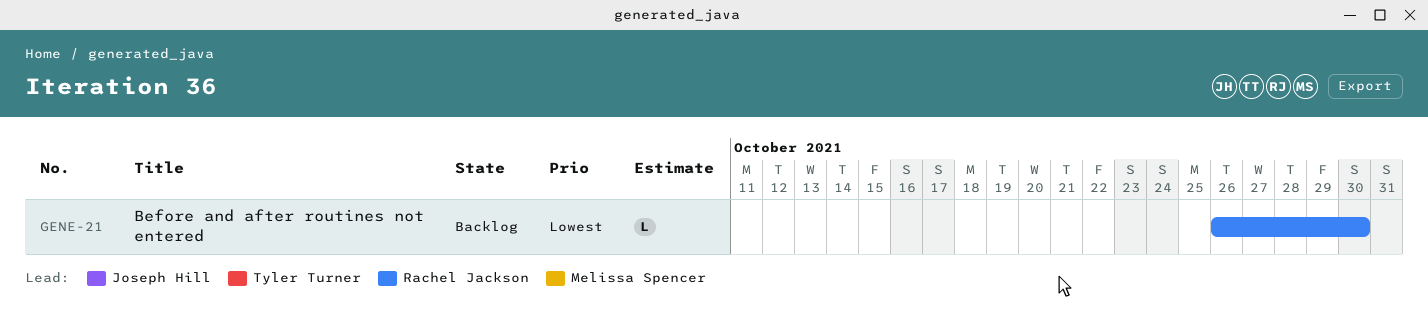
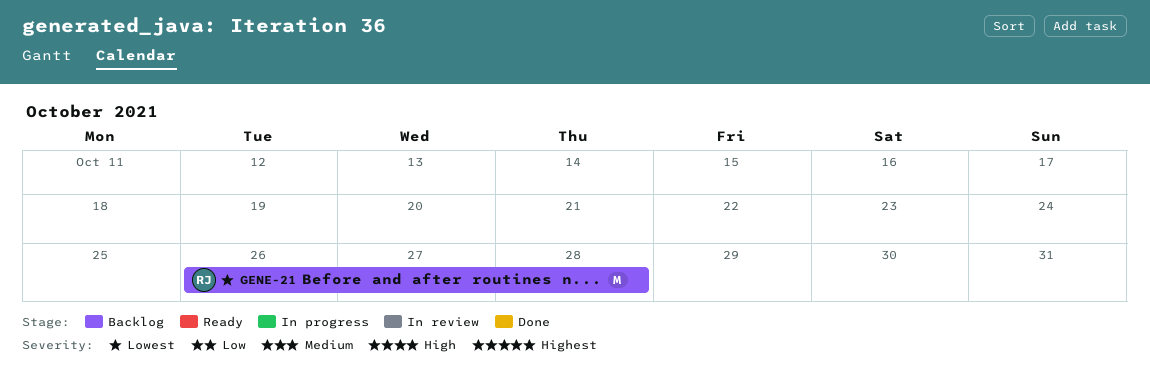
GENE-21, estimate: L -> M
GENE-21, due: Oct 30 -> Oct 28

